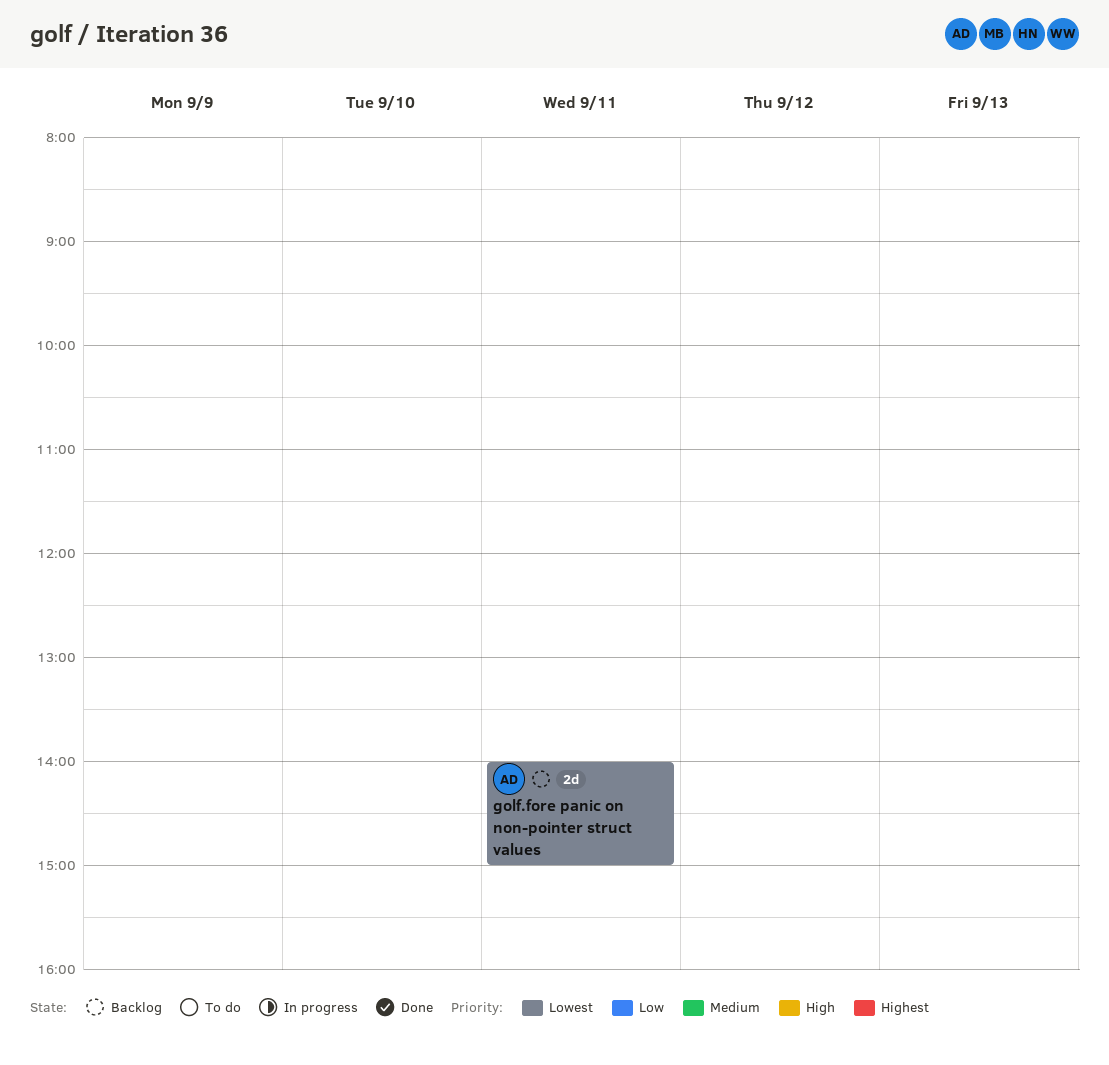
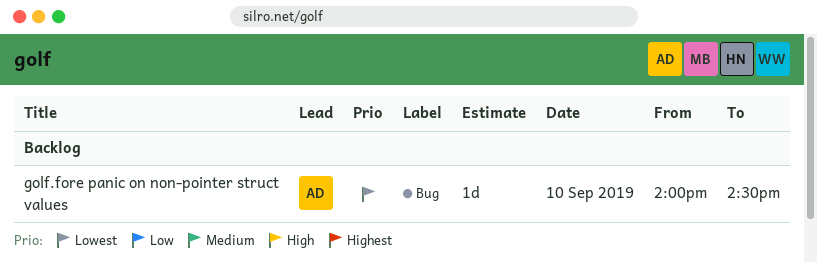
golf.fore panic on non-pointer struct values, estimate: 2d -> 1d
golf.fore panic on non-pointer struct values, day: Sep 11 -> Sep 10
golf.fore panic on non-pointer struct values, ends: 15:00 -> 14:30

